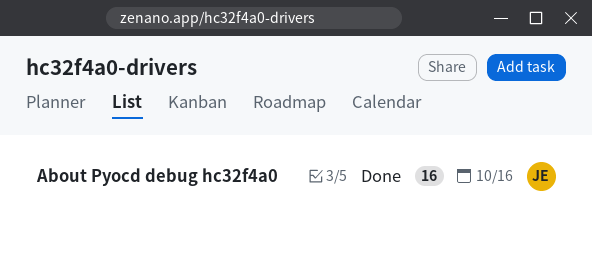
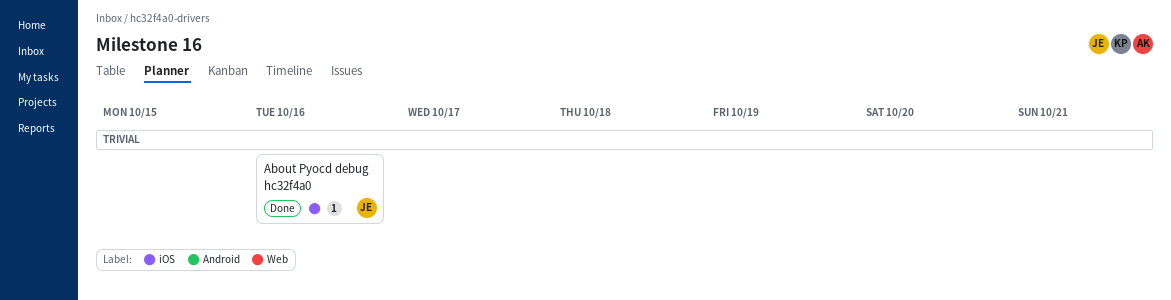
About Pyocd debug hc32f4a0, estimate: 16 -> 1

